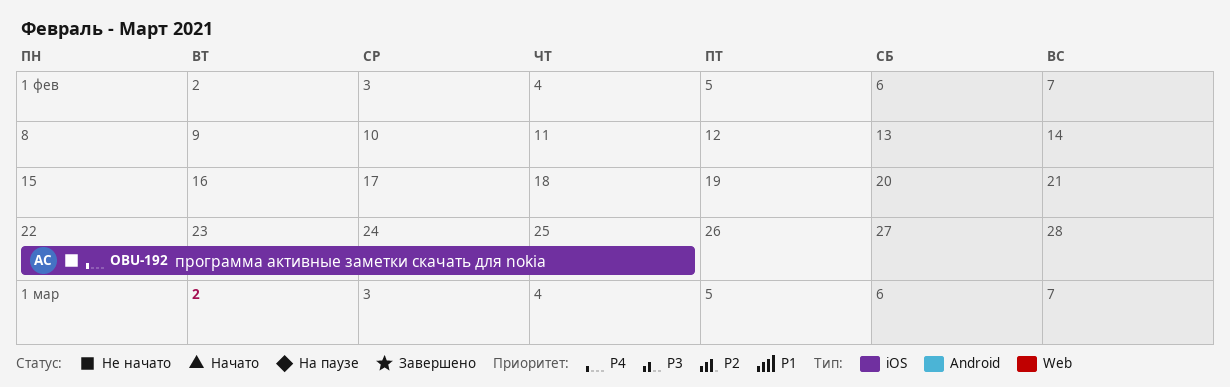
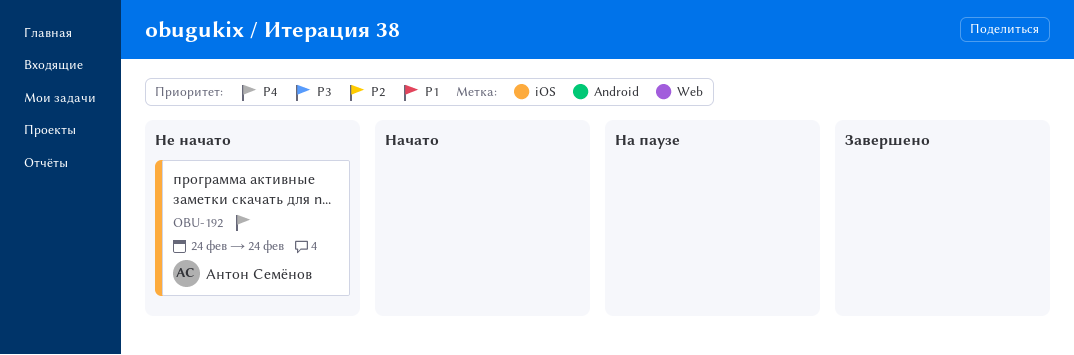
OBU-192, start: Feb 22 -> Feb 24
OBU-192, due: Feb 25 -> Feb 24

